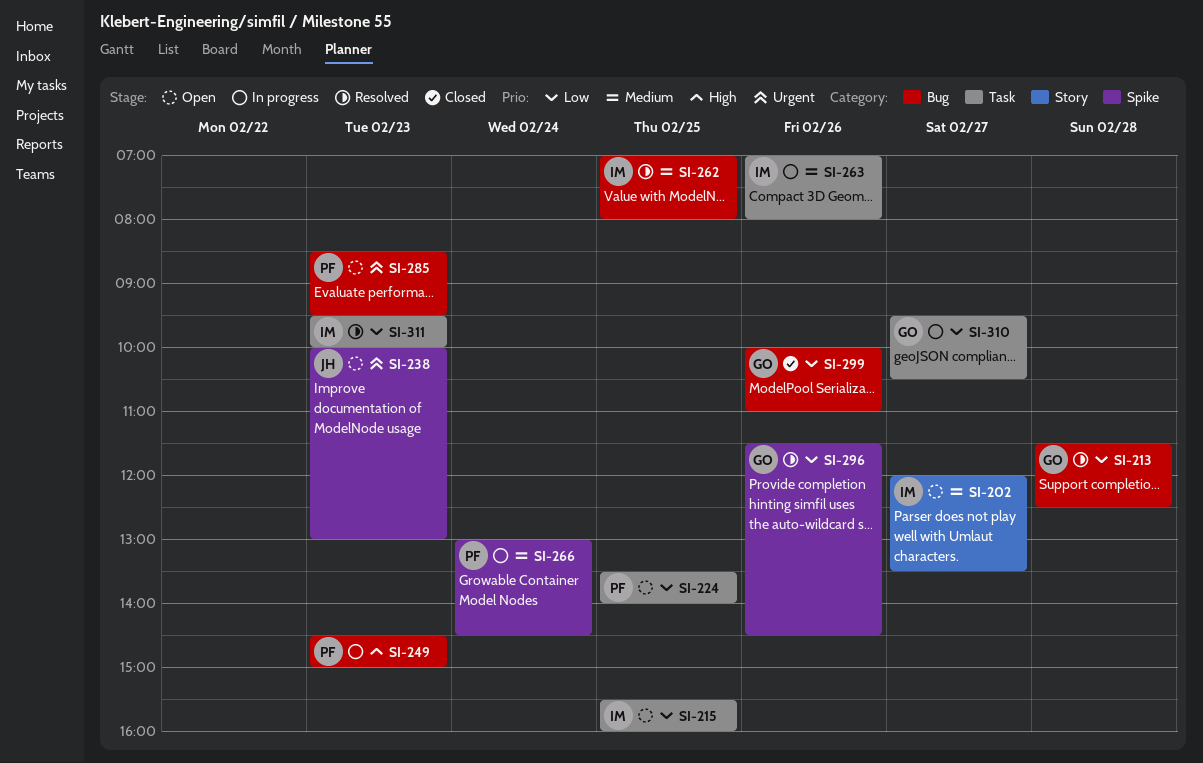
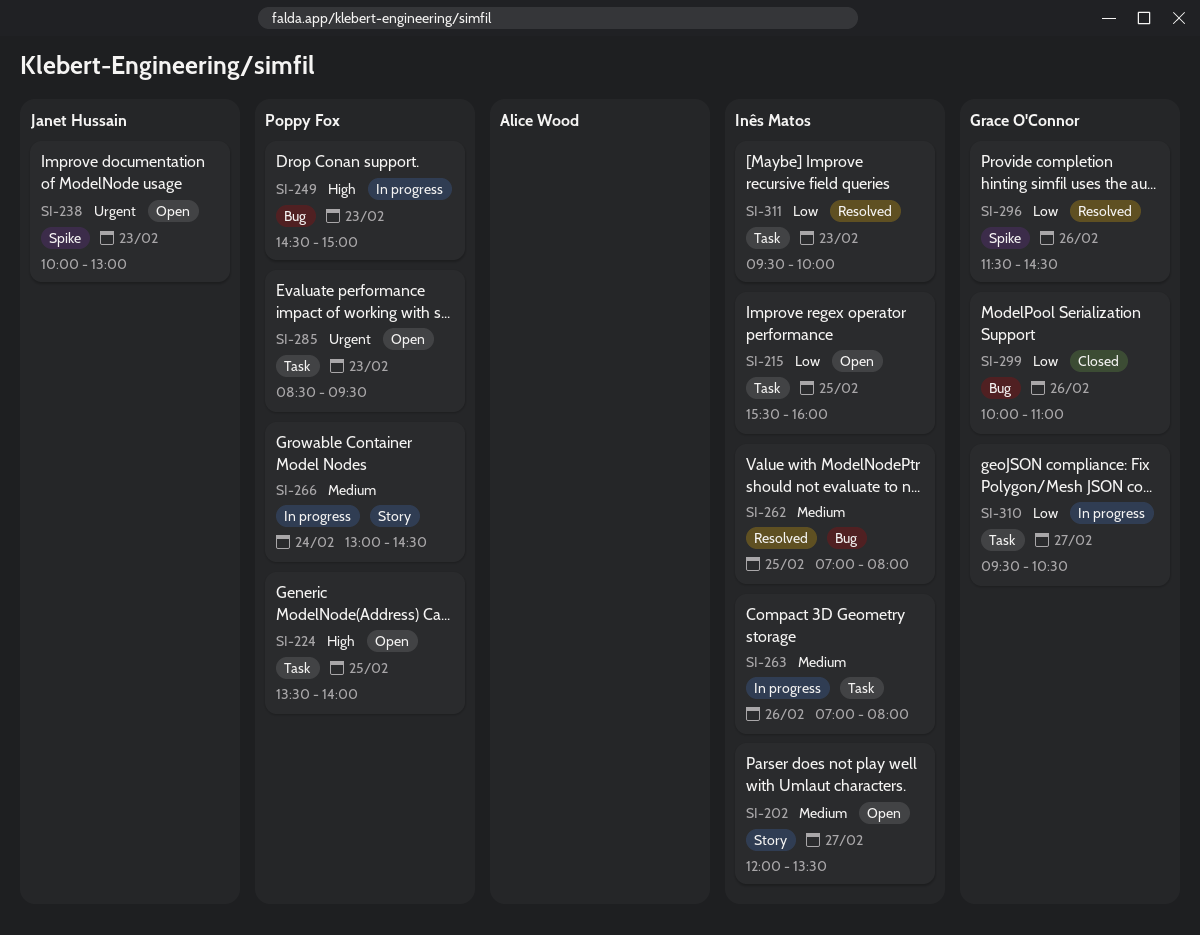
SI-213: present -> none
SI-224, priority: Low -> High
SI-266, label: Spike -> Story
SI-285, label: Bug -> Task

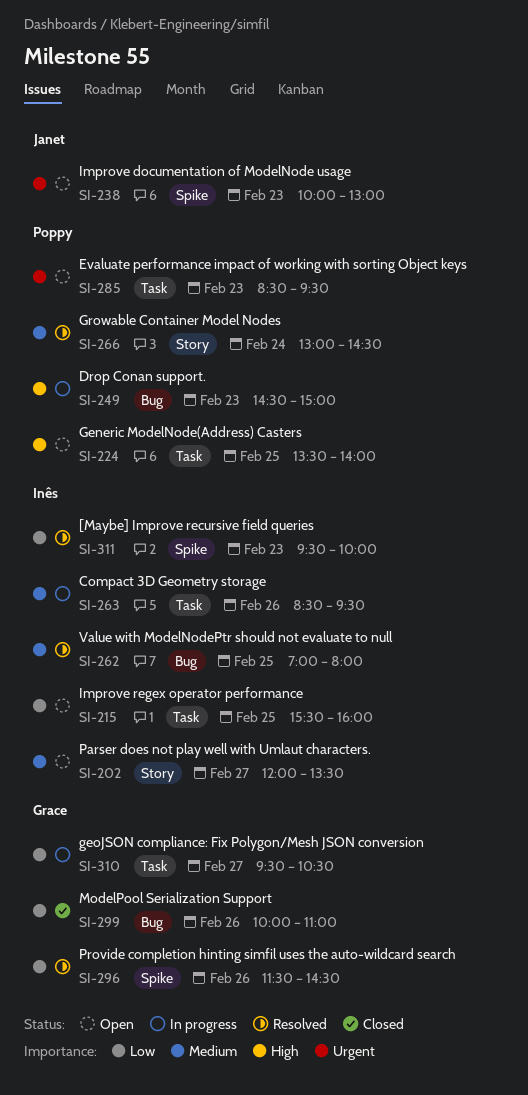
SI-263, begins: 07:00 -> 08:30
SI-263, ends: 08:00 -> 09:30
SI-266, status: In progress -> Resolved
SI-311, label: Task -> Spike

